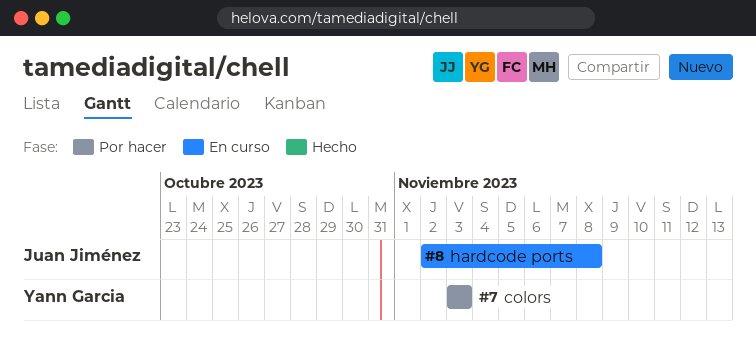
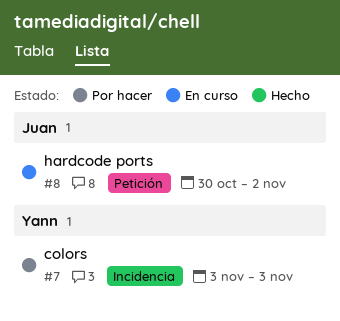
#8, start: Nov 2 -> Oct 30
#8, due: Nov 8 -> Nov 2

